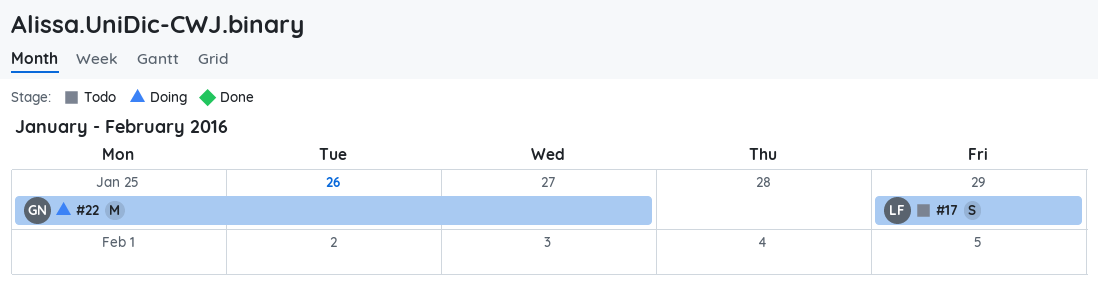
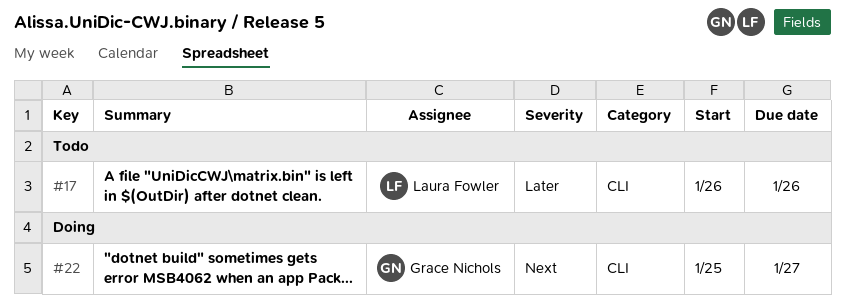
#17, start: Jan 29 -> Jan 26
#17, due: Jan 29 -> Jan 26

